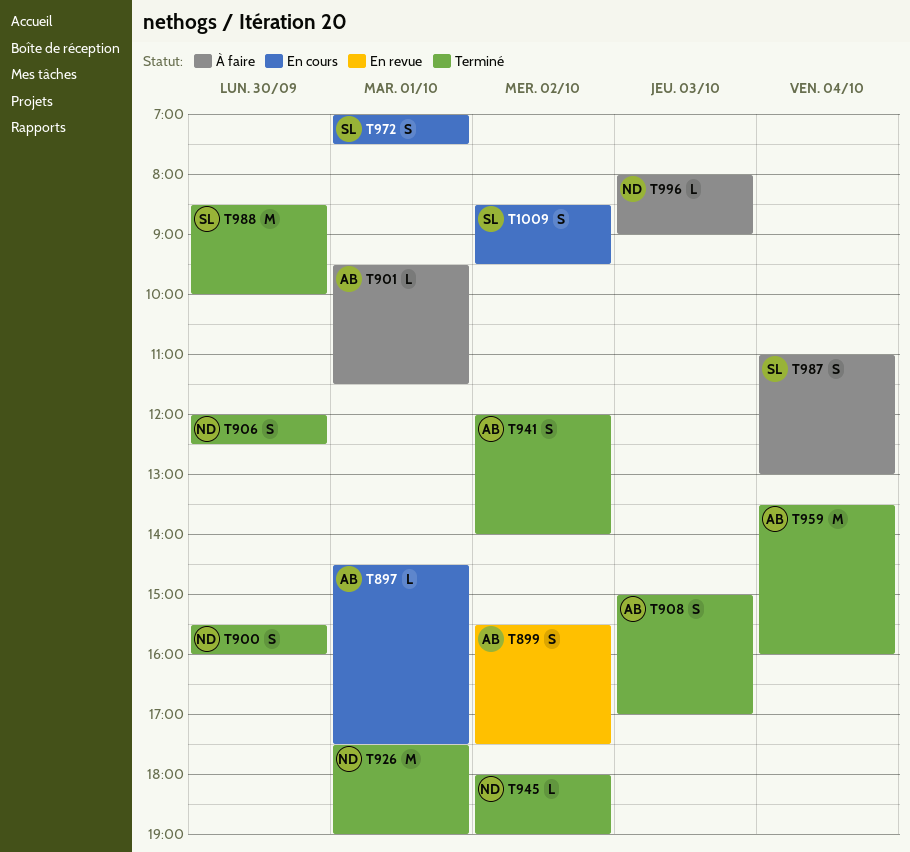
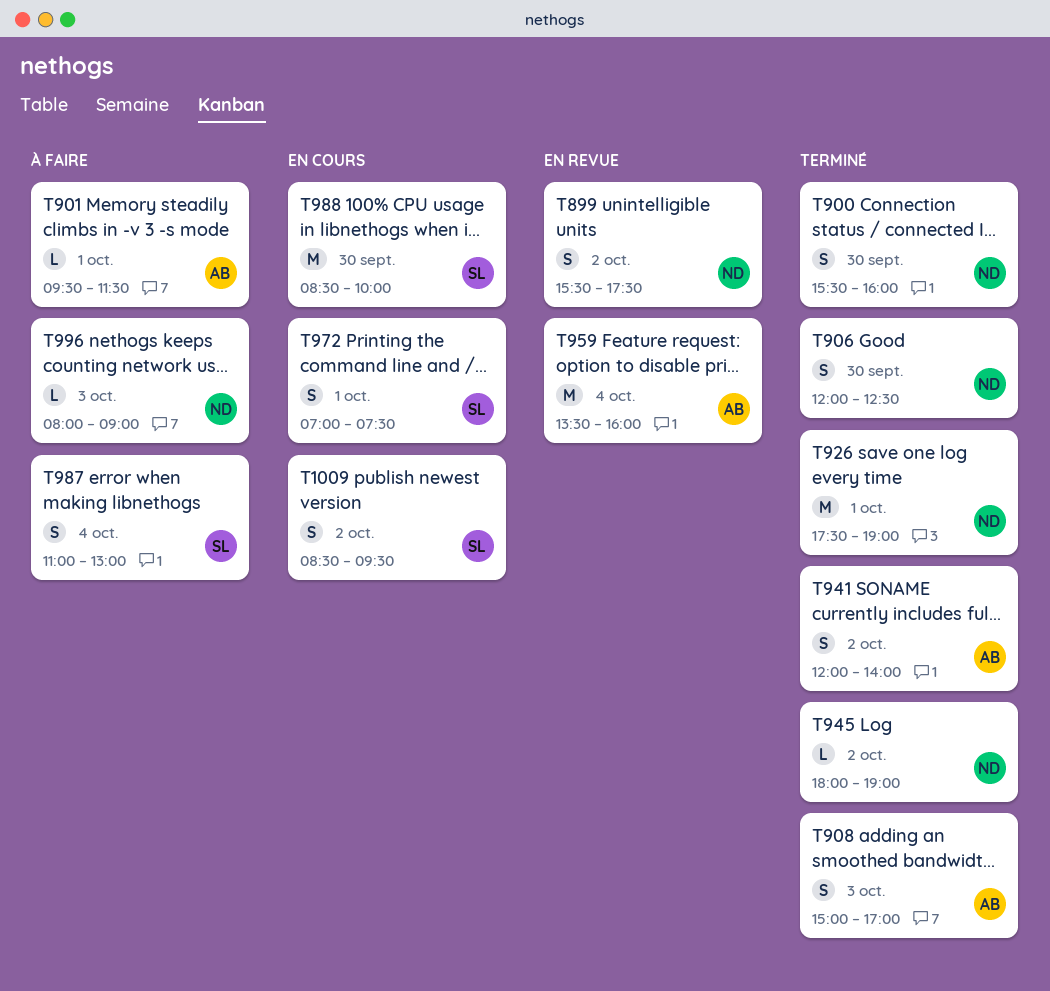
T897: present -> none
T899, owner: AB -> ND
T959, status: Terminé -> En revue
T988, status: Terminé -> En cours

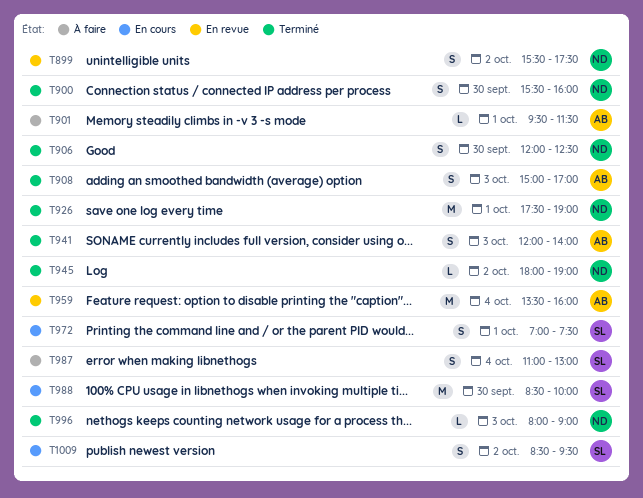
T941, day: Oct 2 -> Oct 3
T996, status: À faire -> Terminé

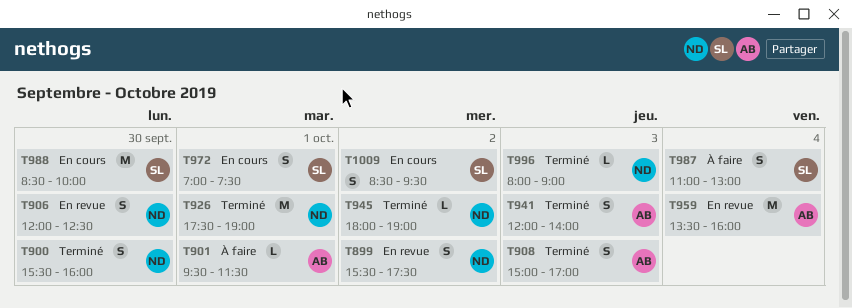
T906, status: Terminé -> En revue

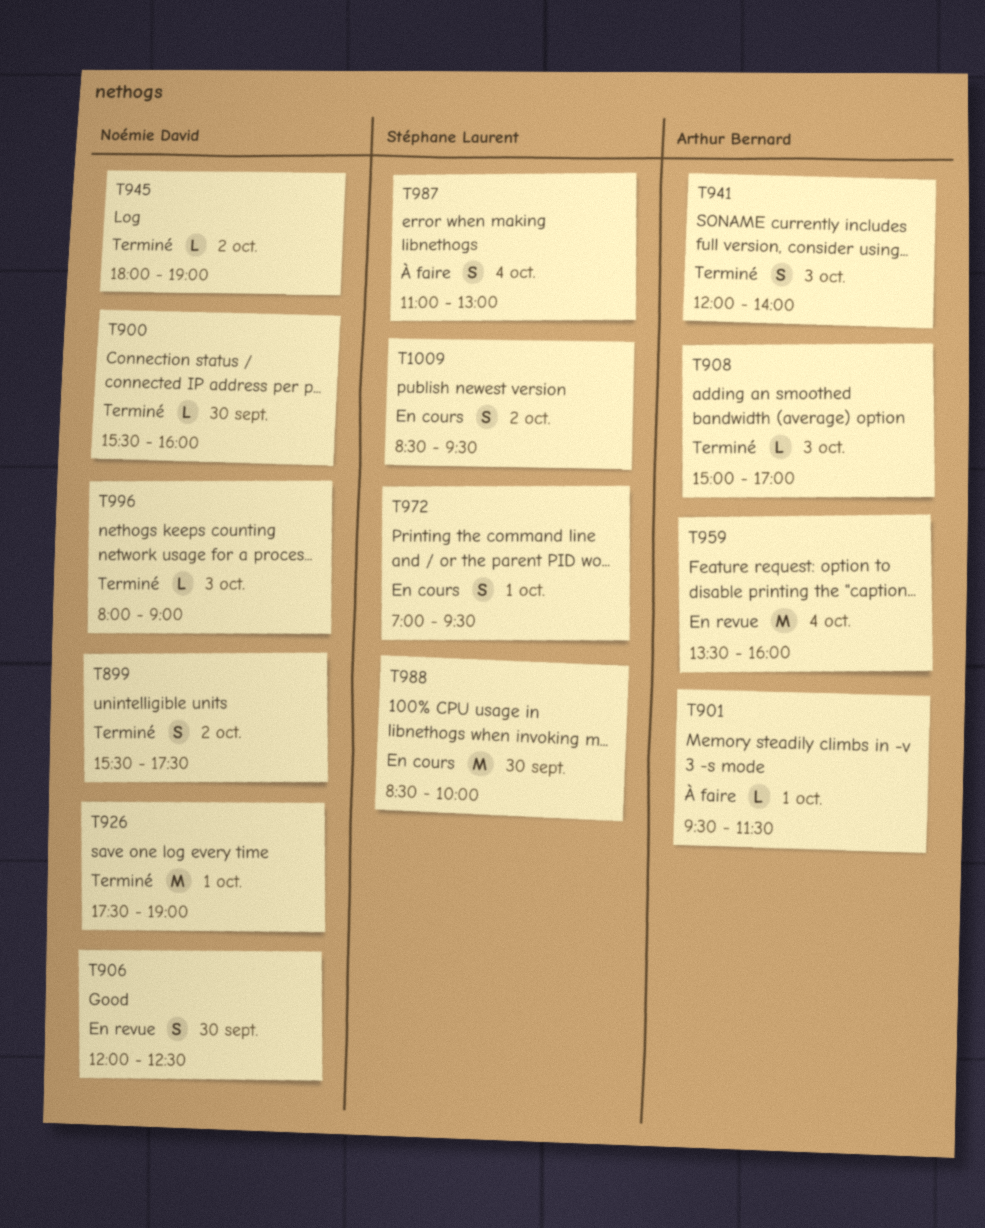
T899, status: En revue -> Terminé
T900, estimate: S -> L
T908, estimate: S -> L
T972, ends: 07:30 -> 09:30

